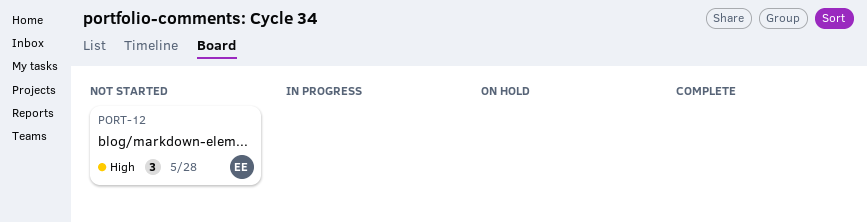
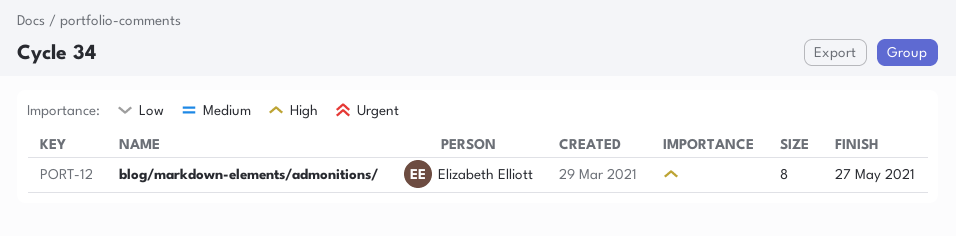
PORT-12, estimate: 3 -> 8
PORT-12, due: May 28 -> May 27

